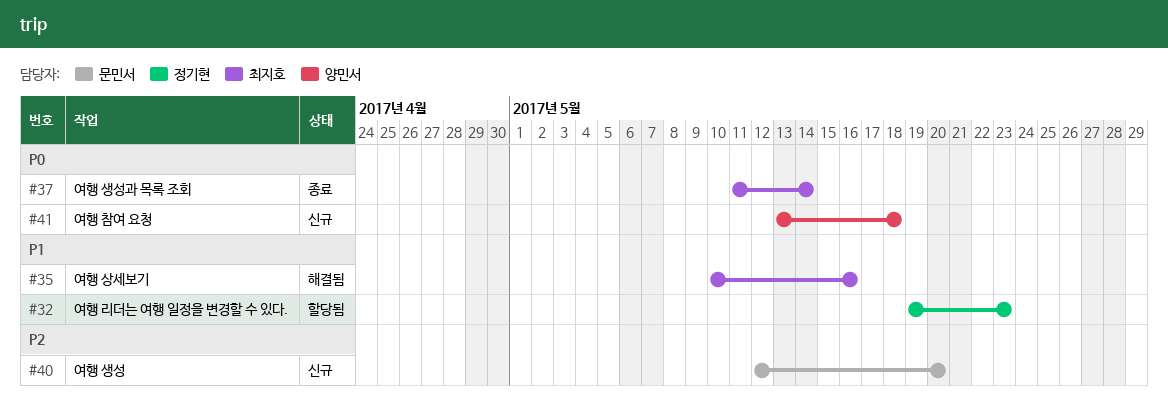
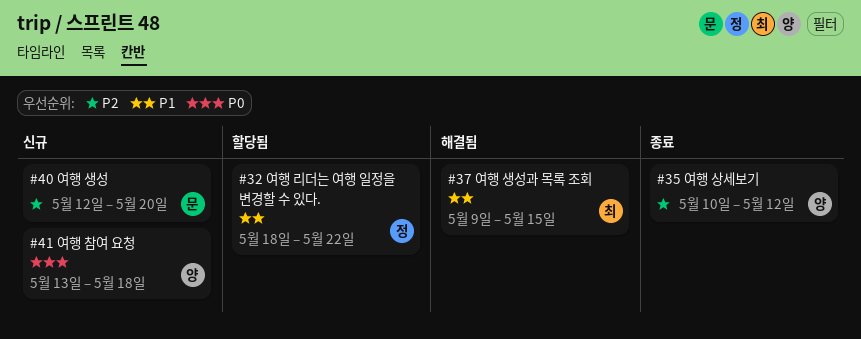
#32, start: May 19 -> May 18
#32, due: May 23 -> May 22
#35, status: 해결됨 -> 종료
#35, owner: 최지호 -> 양민서
#35, priority: P1 -> P2
#35, due: May 16 -> May 12
#37, status: 종료 -> 해결됨
#37, priority: P0 -> P1
#37, start: May 11 -> May 9
#37, due: May 14 -> May 15

